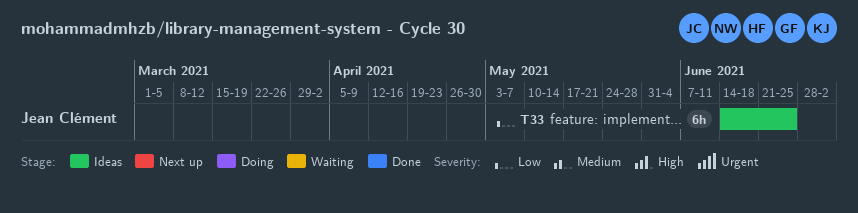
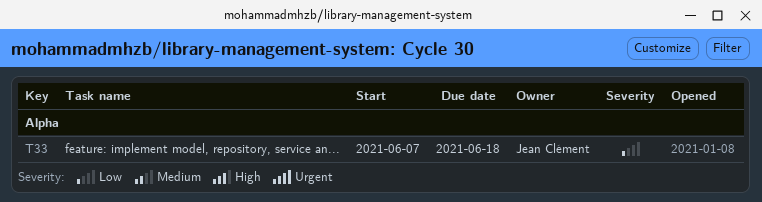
T33, start: Jun 14 -> Jun 7
T33, due: Jun 25 -> Jun 18

